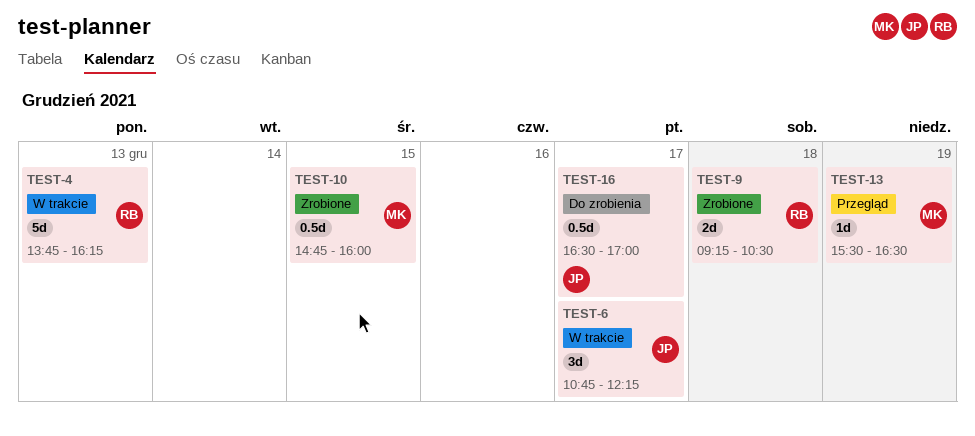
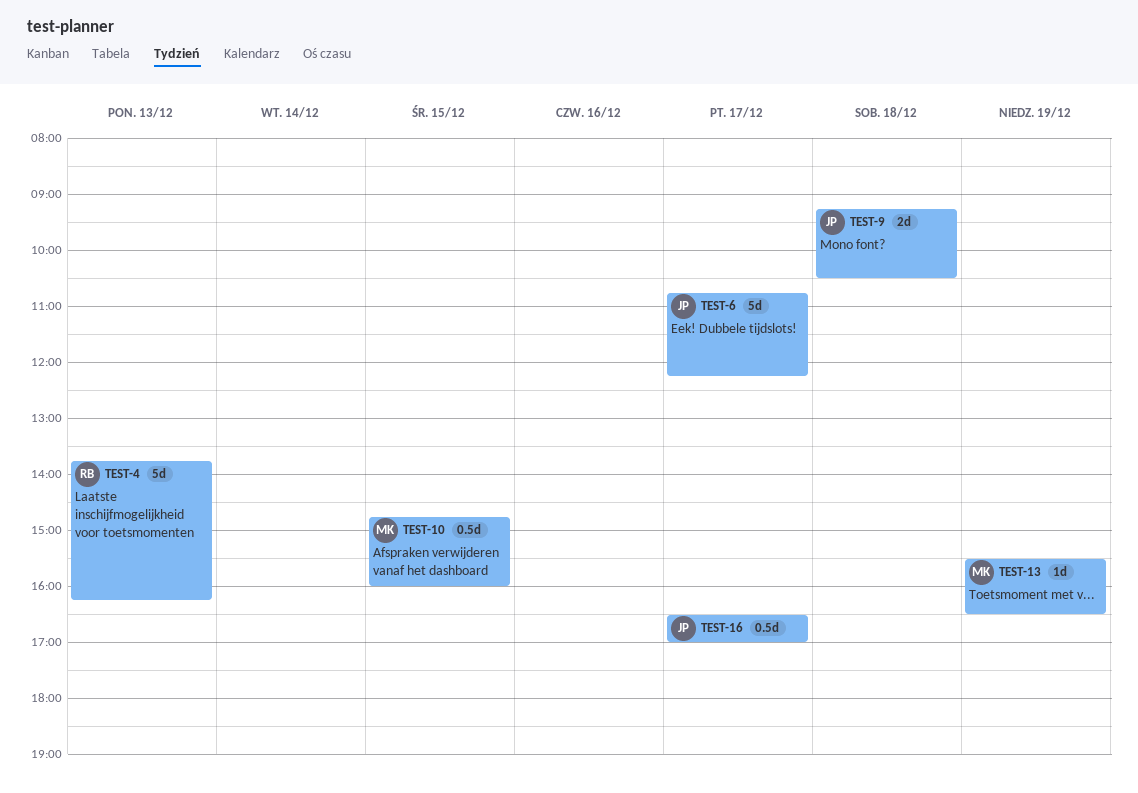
TEST-6, estimate: 3d -> 5d
TEST-9, owner: RB -> JP

